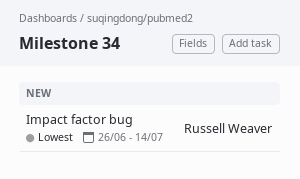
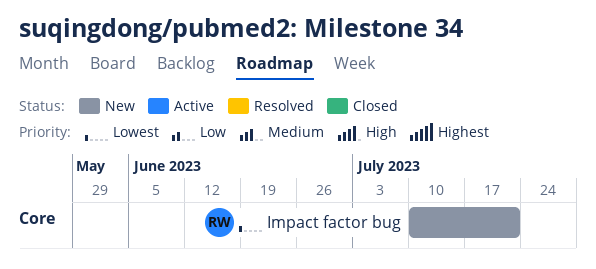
Impact factor bug, start: Jun 26 -> Jul 10
Impact factor bug, due: Jul 14 -> Jul 21

